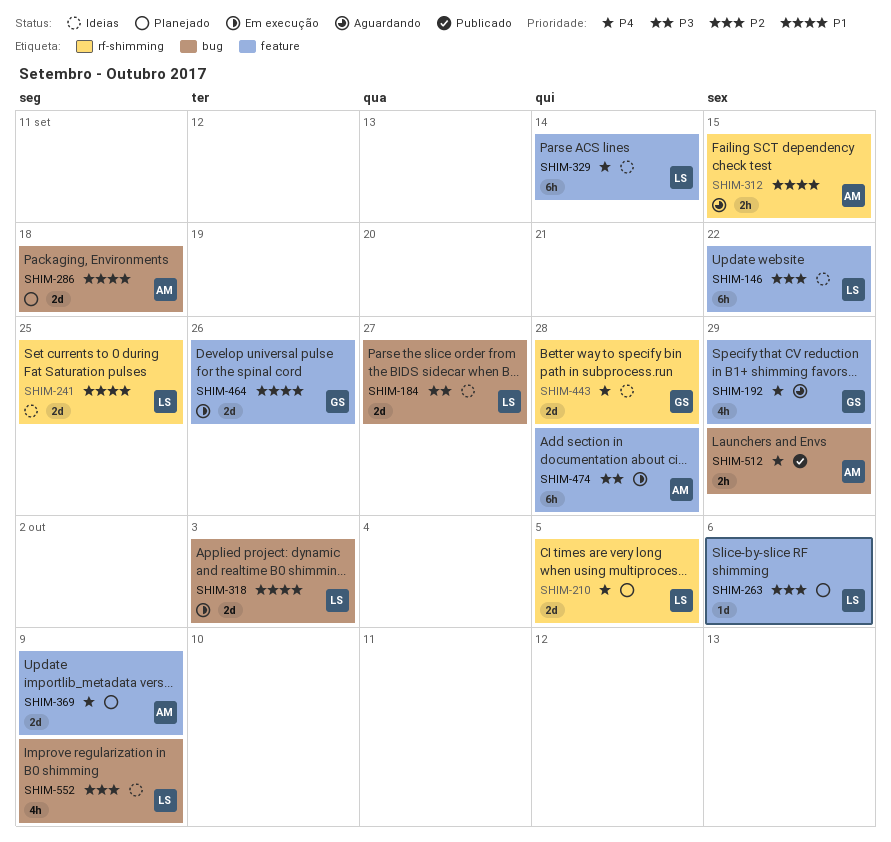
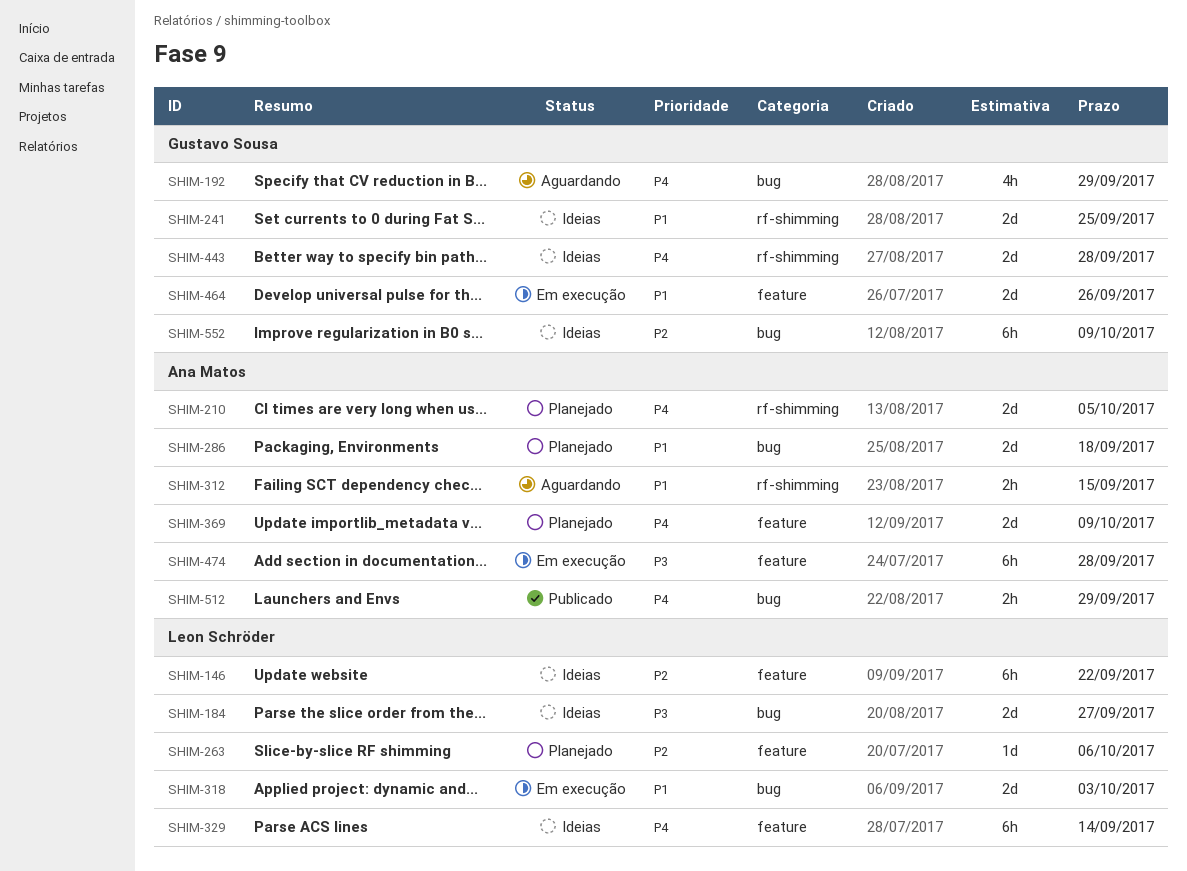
SHIM-192, label: feature -> bug
SHIM-210, owner: Leon Schröder -> Ana Matos
SHIM-241, owner: Leon Schröder -> Gustavo Sousa
SHIM-552, owner: Leon Schröder -> Gustavo Sousa
SHIM-552, estimate: 4h -> 6h

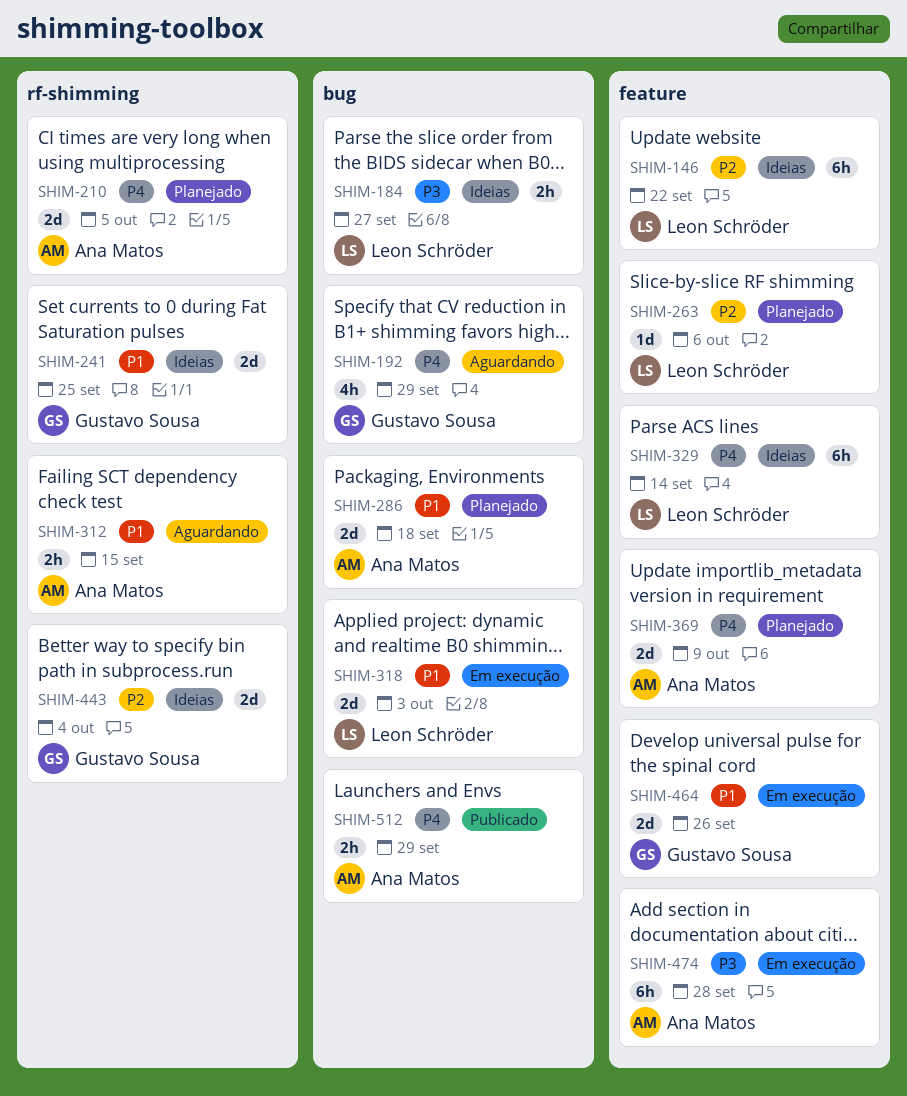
SHIM-184, estimate: 2d -> 2h
SHIM-443, priority: P4 -> P2
SHIM-443, due: Sep 28 -> Oct 4
SHIM-552: present -> none

